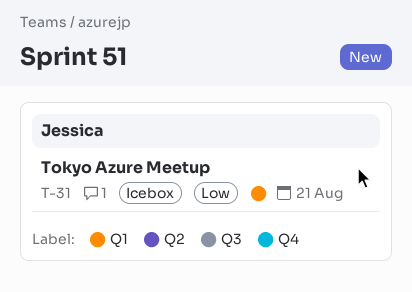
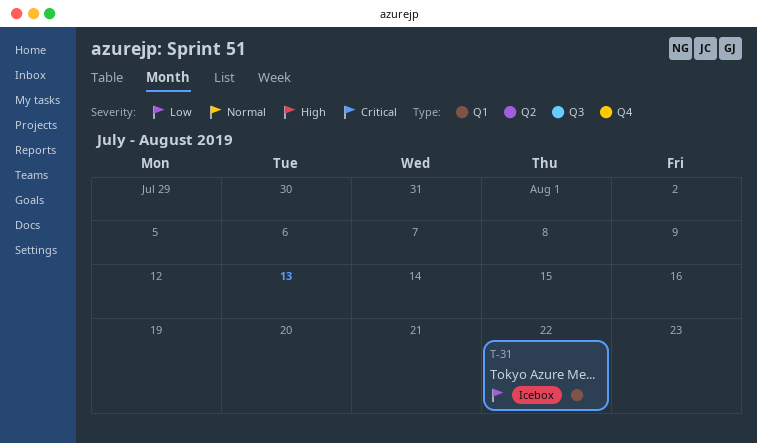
T-31, due: Aug 21 -> Aug 22

